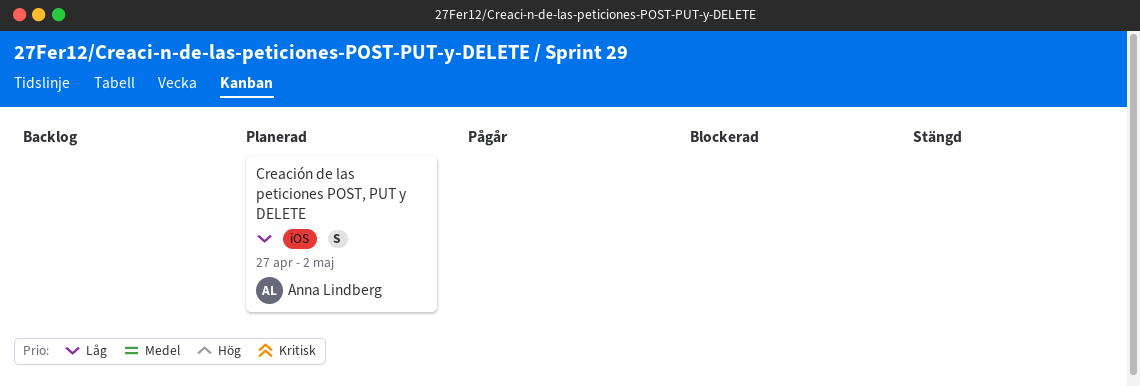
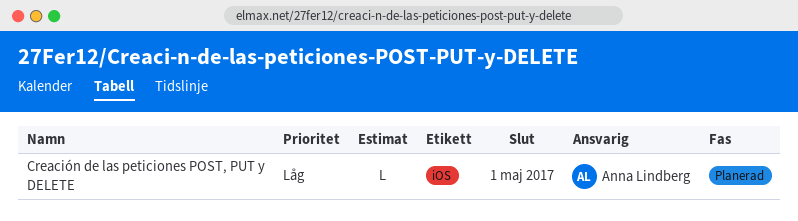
Creación de las peticiones POST, PUT y DELETE, estimate: S -> L
Creación de las peticiones POST, PUT y DELETE, due: May 2 -> May 1

